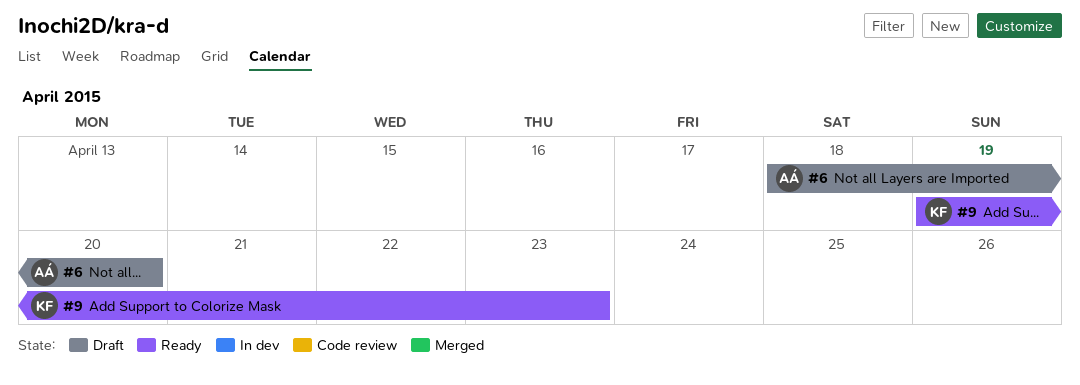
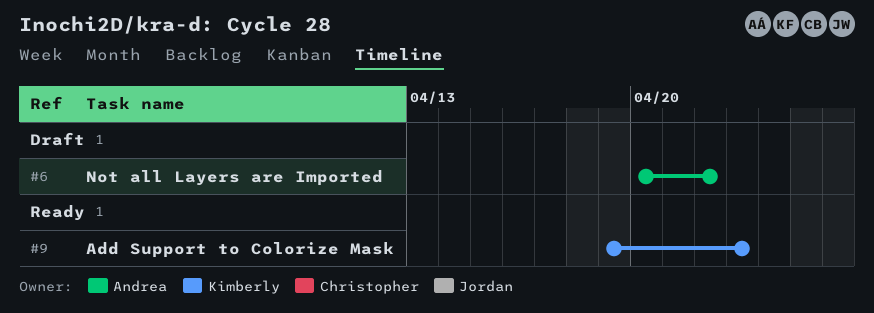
#6, start: Apr 18 -> Apr 20
#6, due: Apr 20 -> Apr 22

